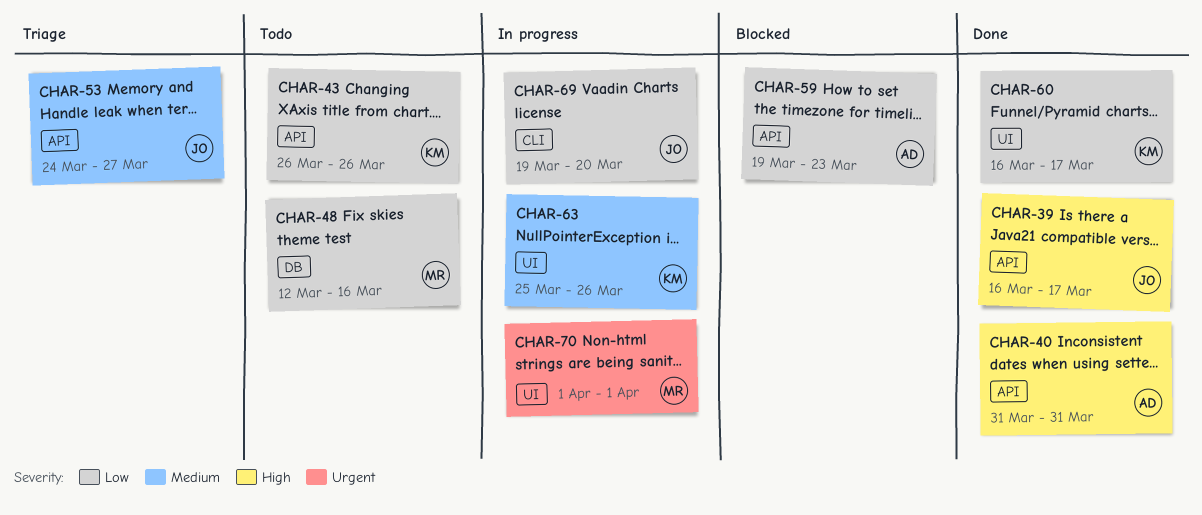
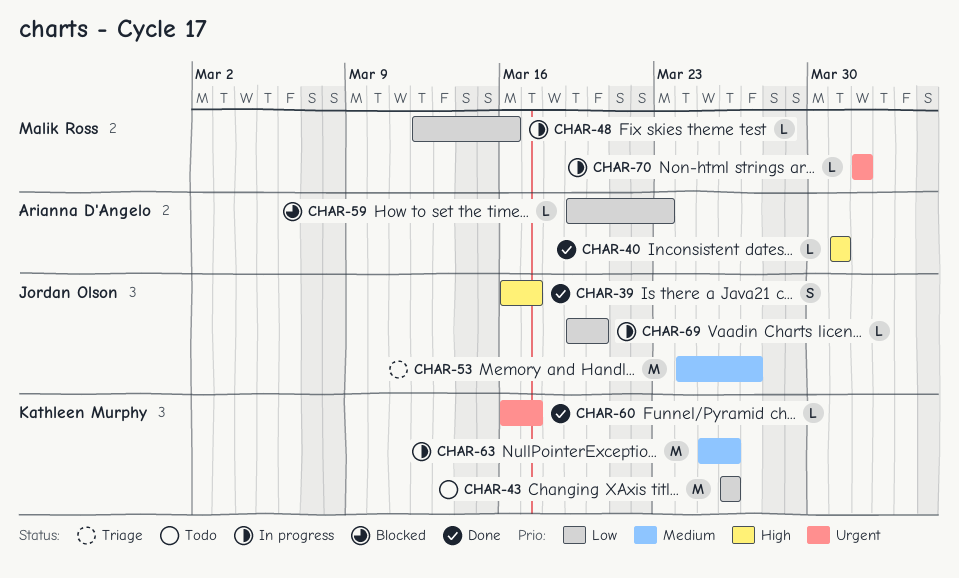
CHAR-48, status: Todo -> In progress
CHAR-60, priority: Low -> Urgent

